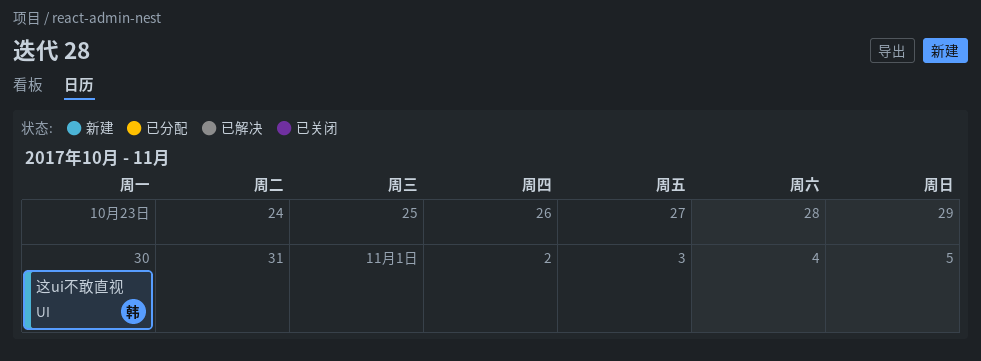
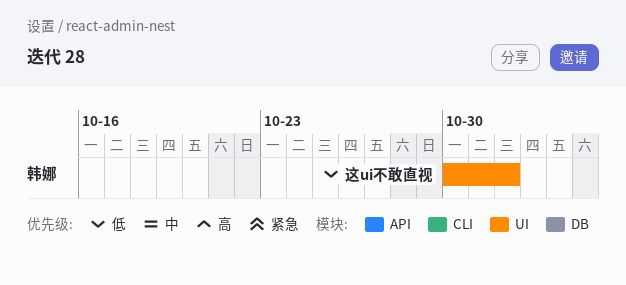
这ui不敢直视, due: Oct 30 -> Nov 1

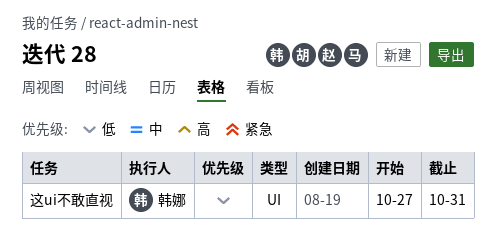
这ui不敢直视, start: Oct 30 -> Oct 27
这ui不敢直视, due: Nov 1 -> Oct 31

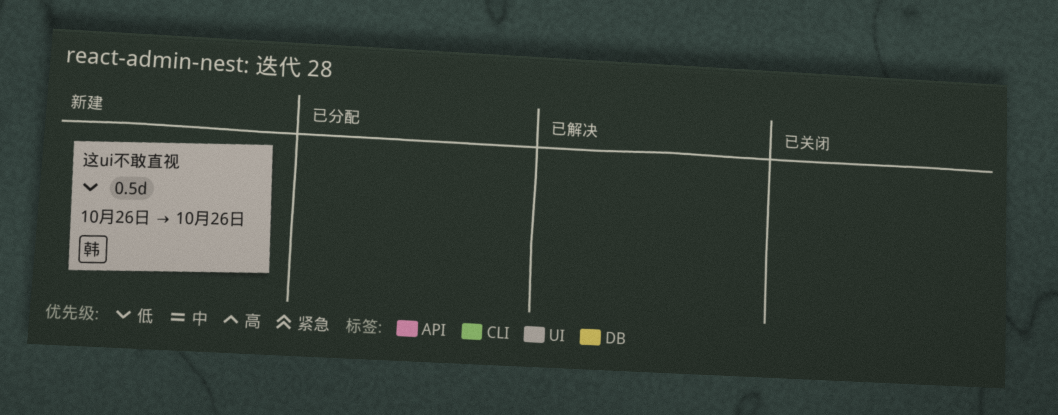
这ui不敢直视, start: Oct 27 -> Oct 26
这ui不敢直视, due: Oct 31 -> Oct 26

